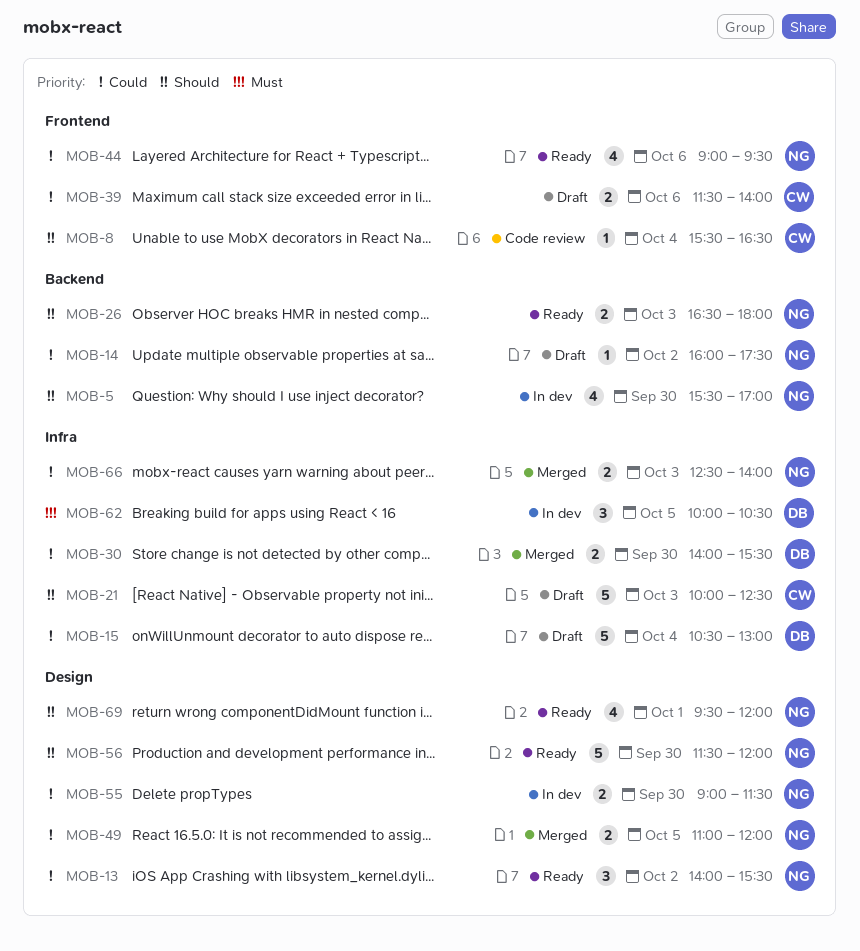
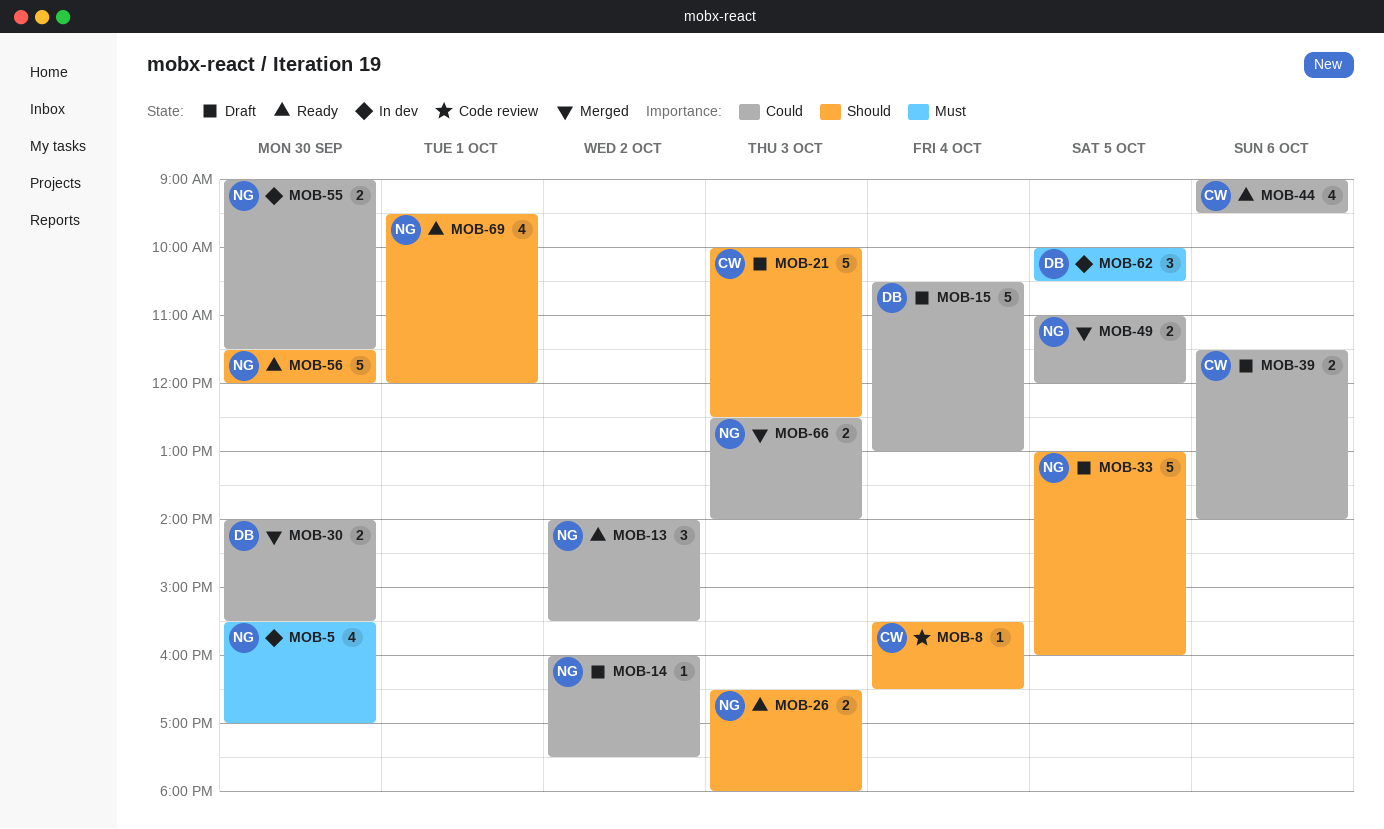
MOB-5, priority: Should -> Must
MOB-33: none -> present
MOB-44, owner: NG -> CW

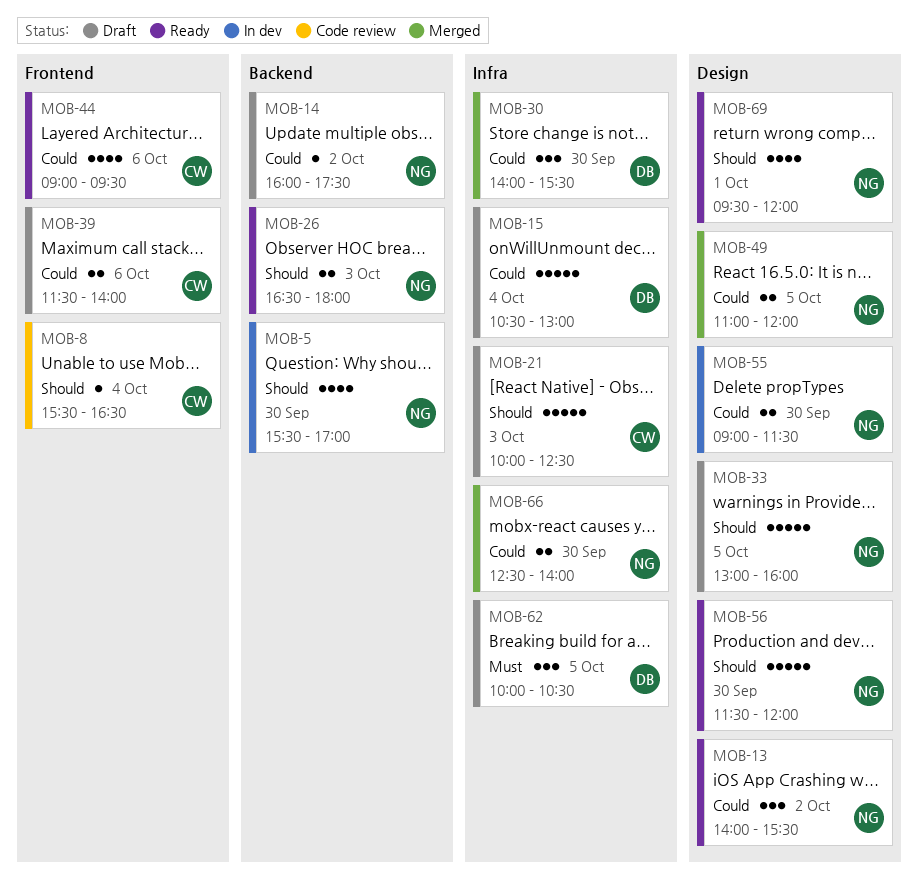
MOB-5, priority: Must -> Should
MOB-30, estimate: 2 -> 3
MOB-62, status: In dev -> Draft
MOB-66, day: Oct 3 -> Sep 30

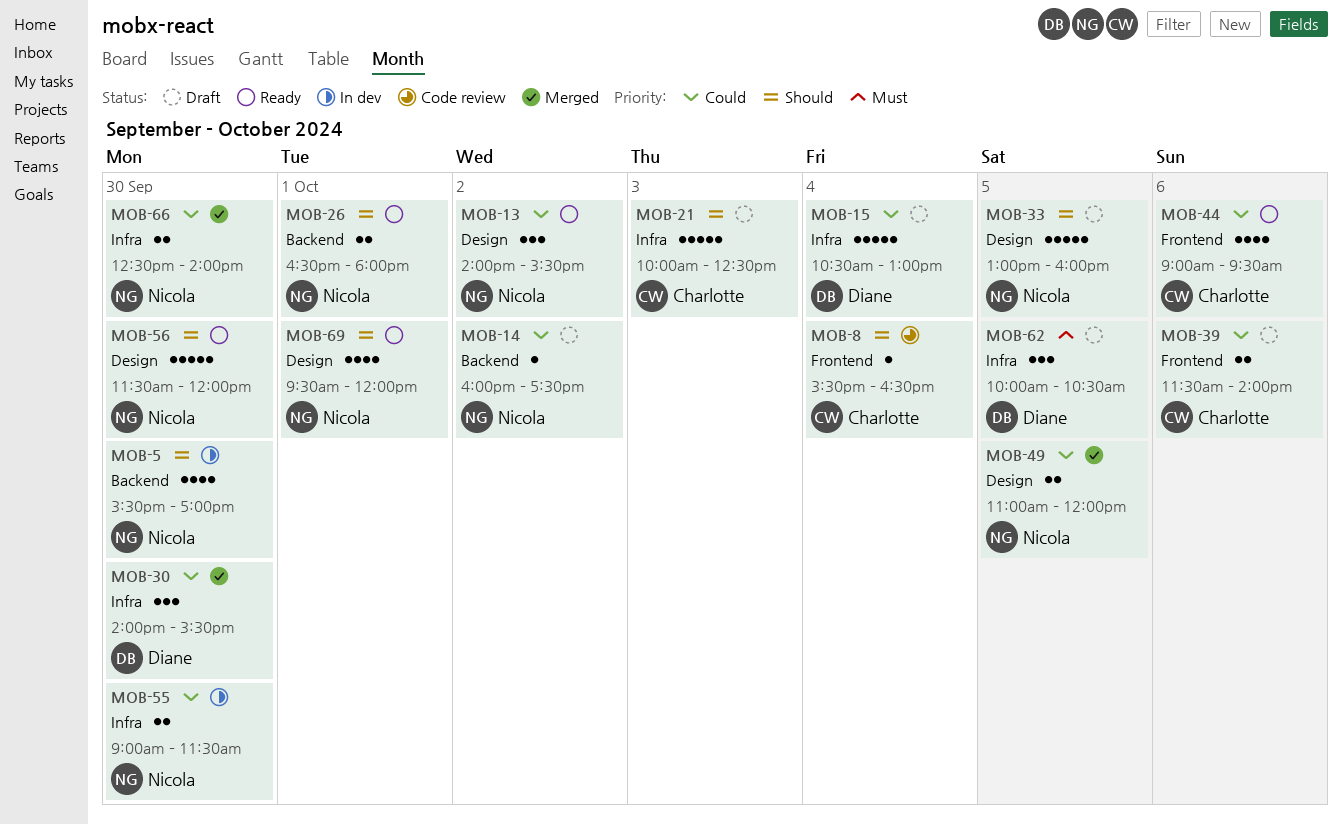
MOB-26, day: Oct 3 -> Oct 1
MOB-55, label: Design -> Infra

